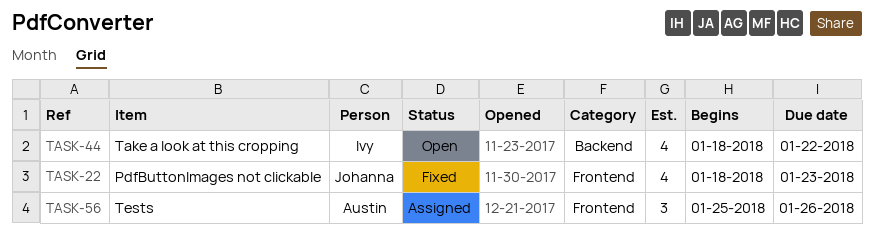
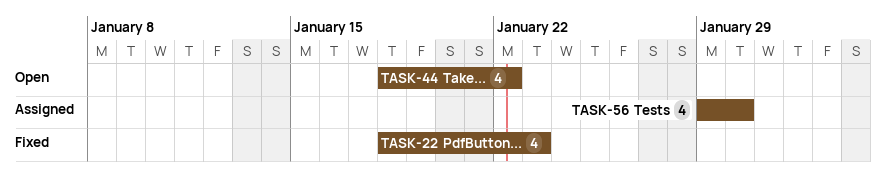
TASK-56, estimate: 3 -> 4
TASK-56, start: Jan 25 -> Jan 29
TASK-56, due: Jan 26 -> Jan 30

